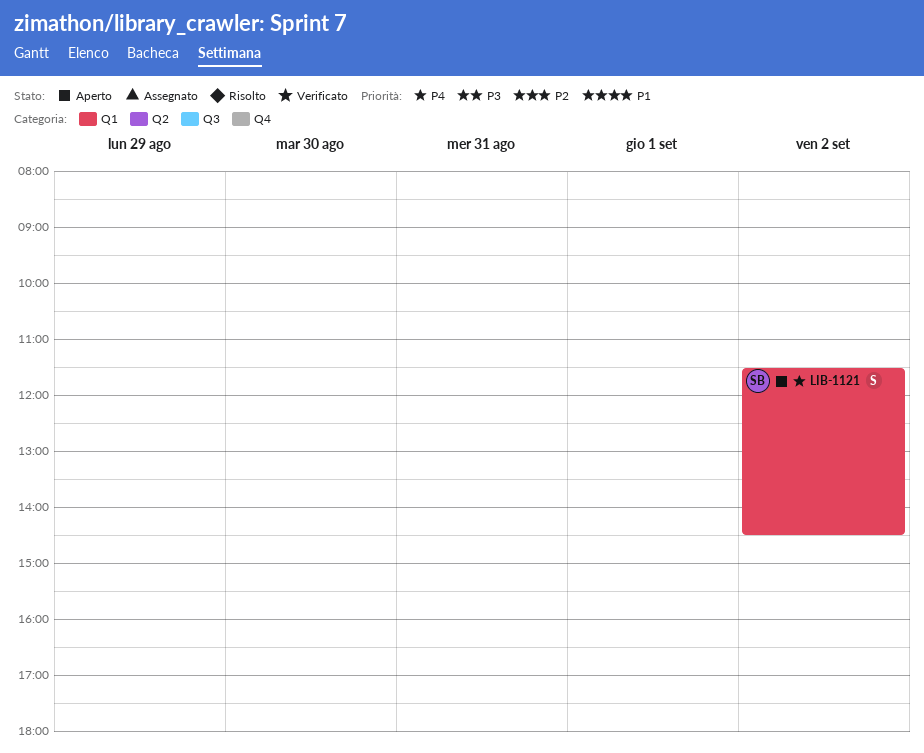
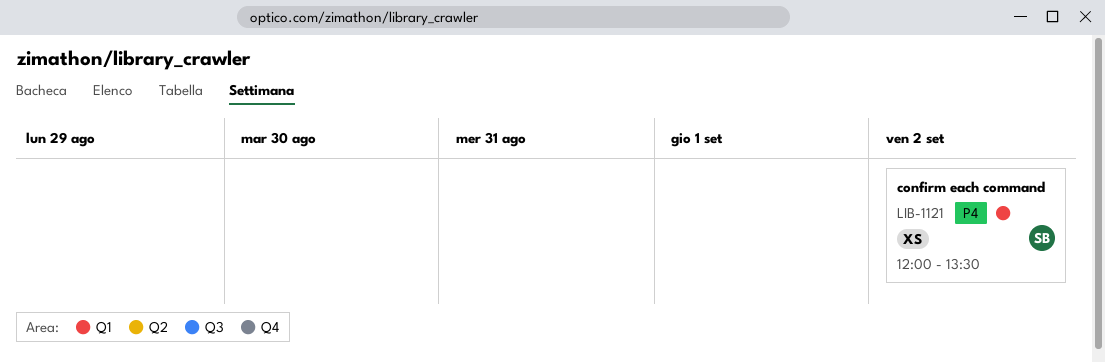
LIB-1121, estimate: S -> XS
LIB-1121, begins: 11:30 -> 12:00
LIB-1121, ends: 14:30 -> 13:30

